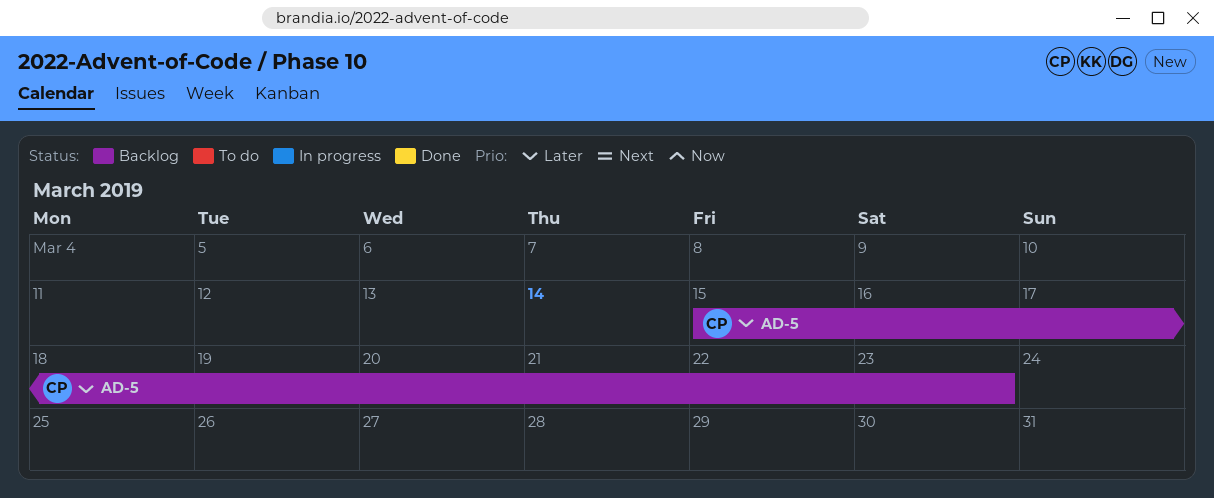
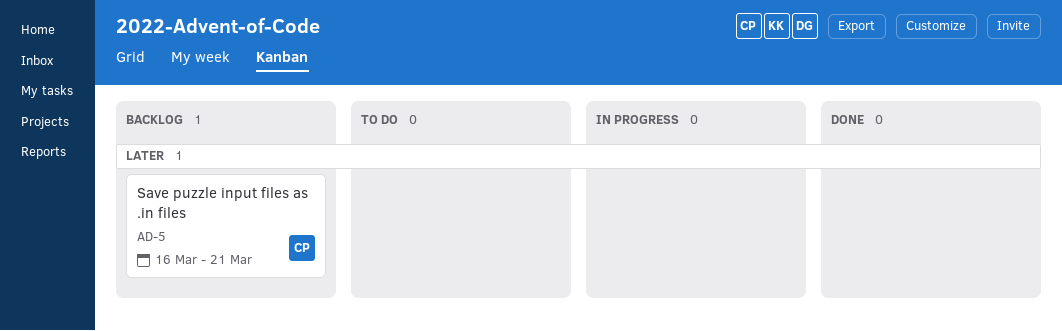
AD-5, start: Mar 15 -> Mar 16
AD-5, due: Mar 23 -> Mar 21

